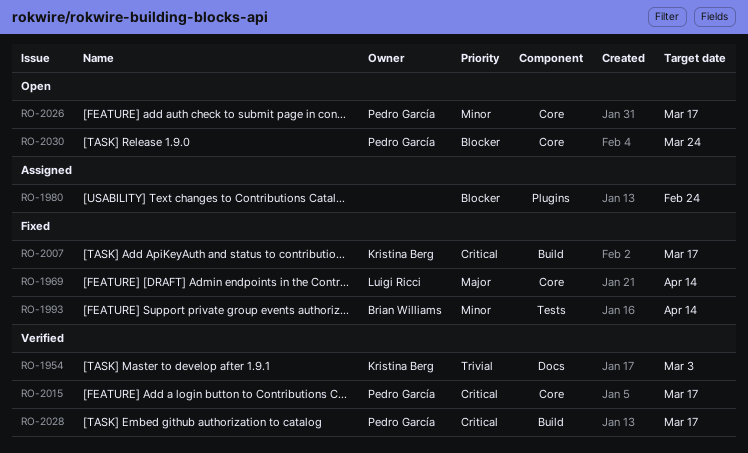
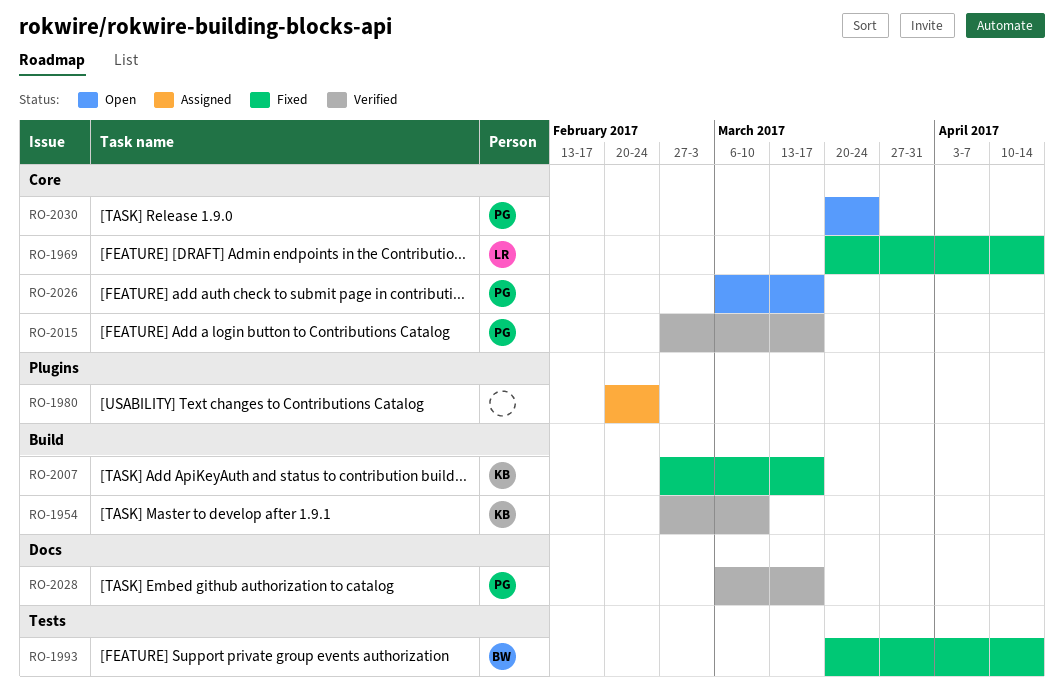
RO-1954, label: Docs -> Build
RO-1954, due: Mar 3 -> Mar 10
RO-2028, label: Build -> Docs

